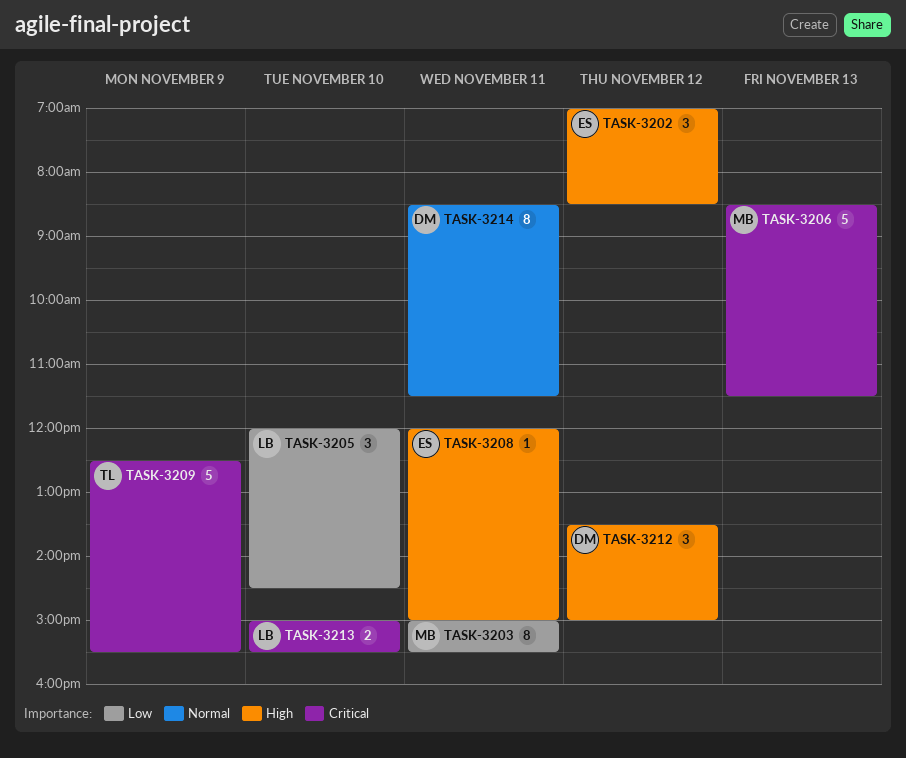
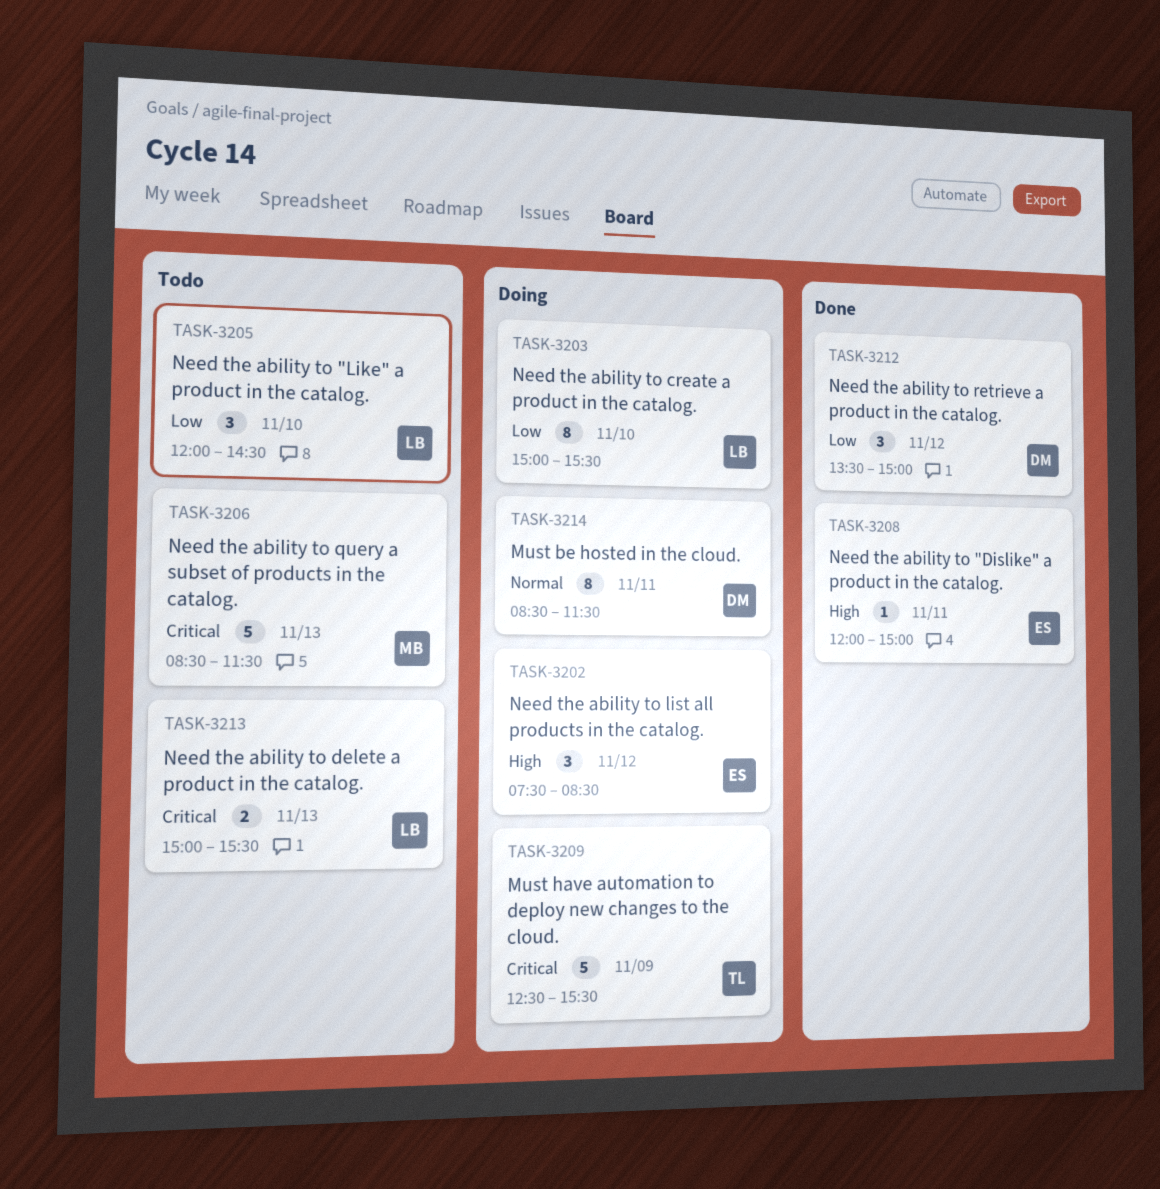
TASK-3202, begins: 07:00 -> 07:30
TASK-3203, owner: MB -> LB
TASK-3203, day: Nov 11 -> Nov 10
TASK-3212, priority: High -> Low
TASK-3213, day: Nov 10 -> Nov 13

